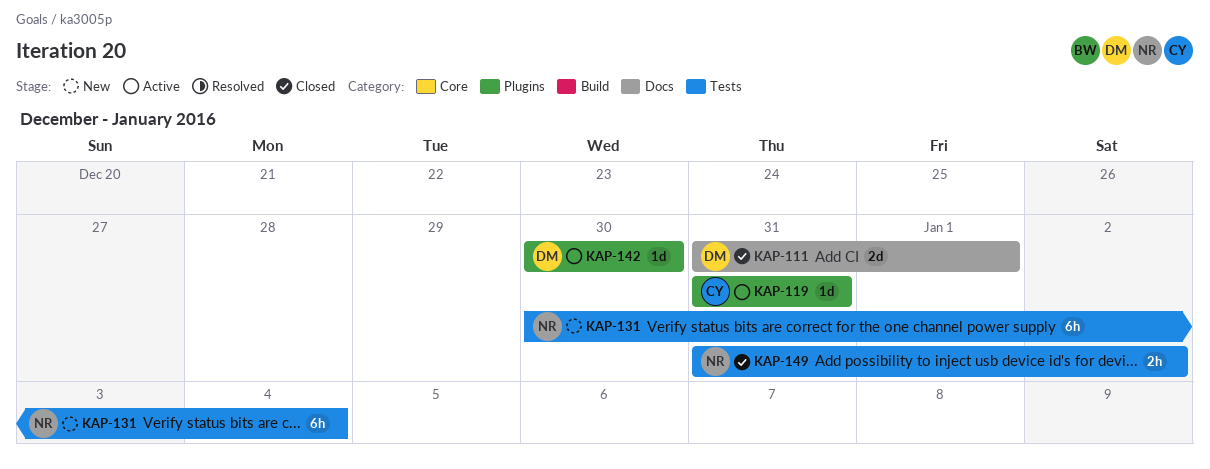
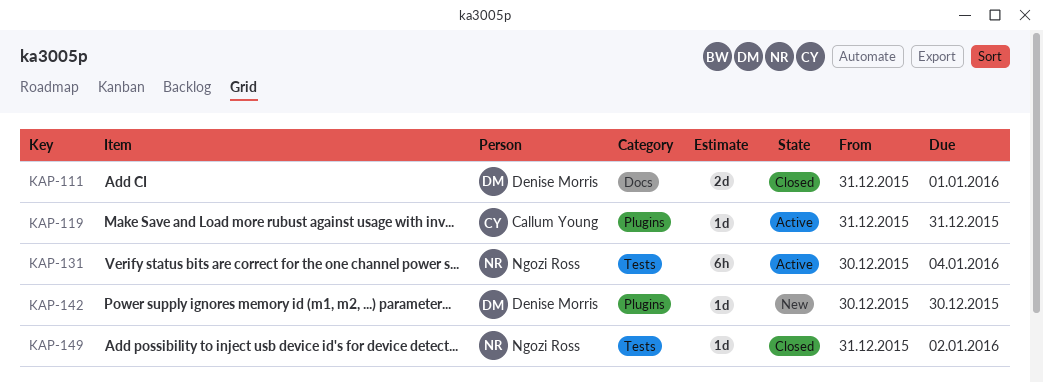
KAP-131, status: New -> Active
KAP-142, status: Active -> New
KAP-149, estimate: 2h -> 1d

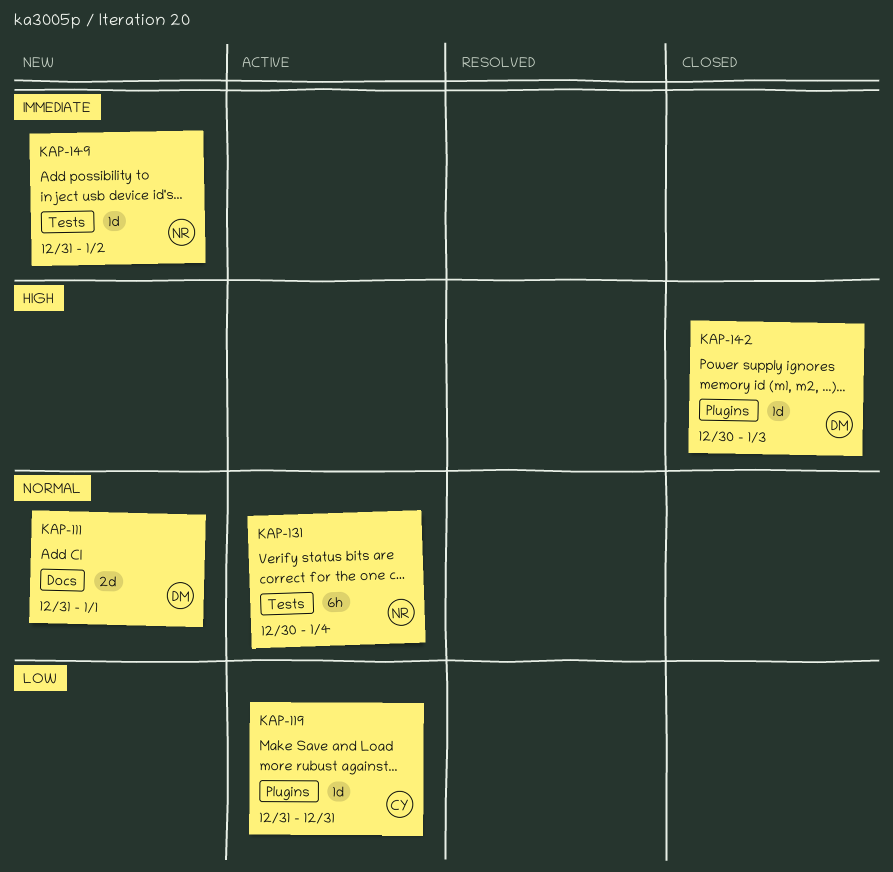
KAP-111, status: Closed -> New
KAP-142, status: New -> Closed
KAP-142, due: Dec 30 -> Jan 3
KAP-149, status: Closed -> New

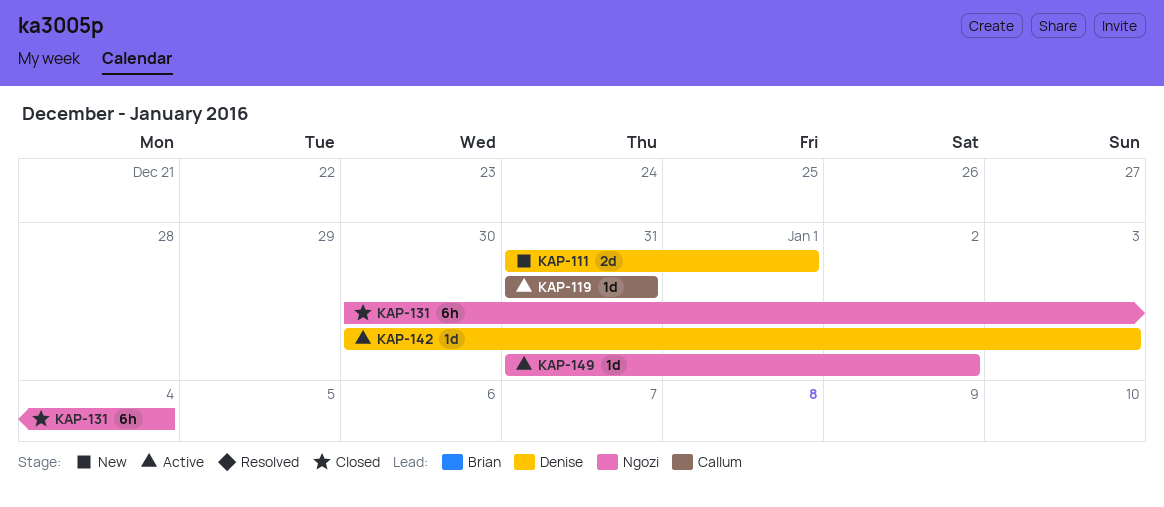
KAP-131, status: Active -> Closed
KAP-142, status: Closed -> Active
KAP-149, status: New -> Active

